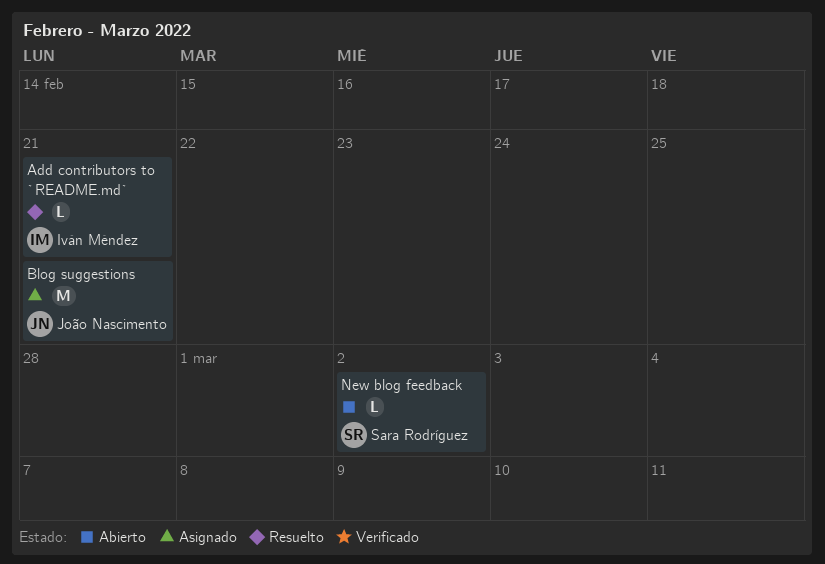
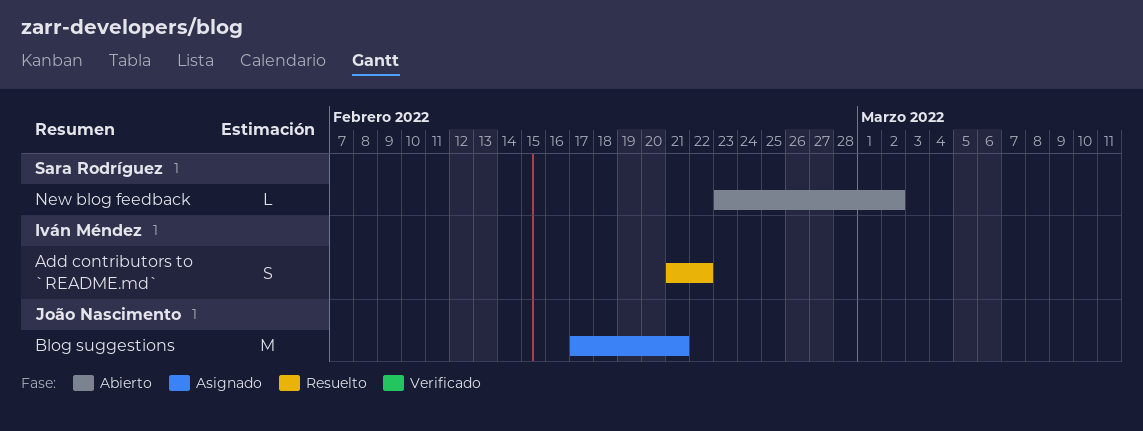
Add contributors to `README.md`, estimate: L -> S
Add contributors to `README.md`, due: Feb 21 -> Feb 22

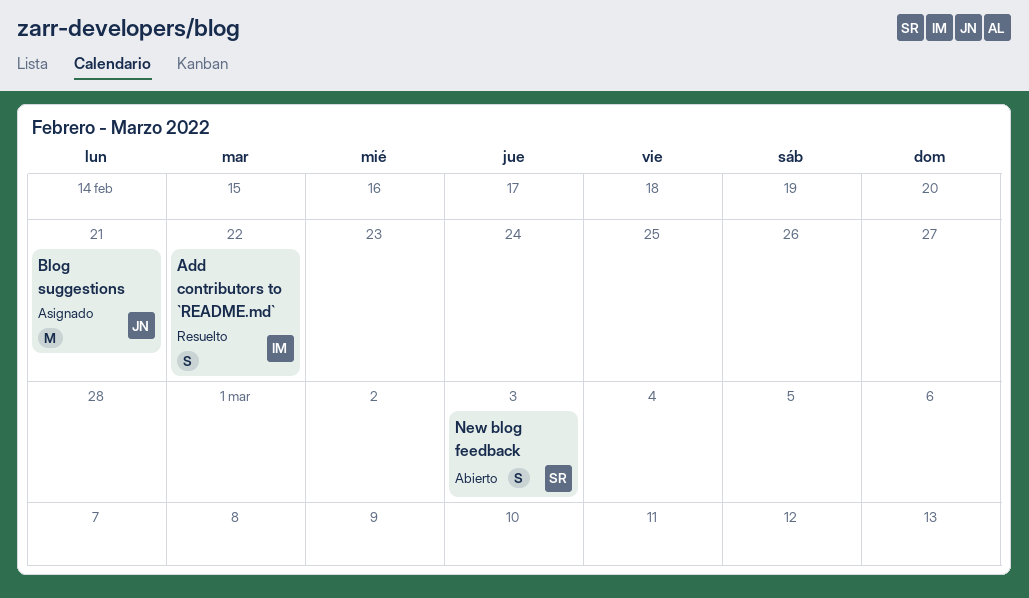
New blog feedback, estimate: L -> S
New blog feedback, due: Mar 2 -> Mar 3

